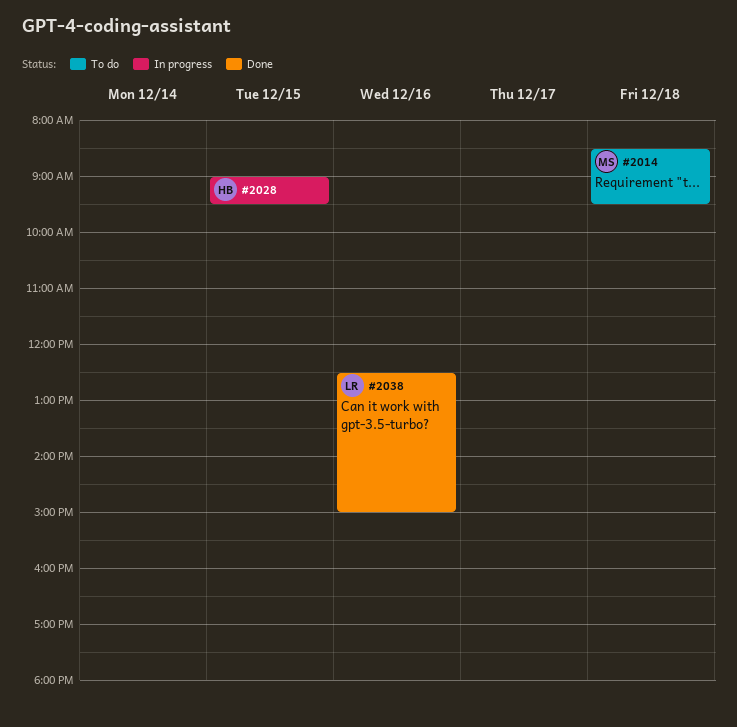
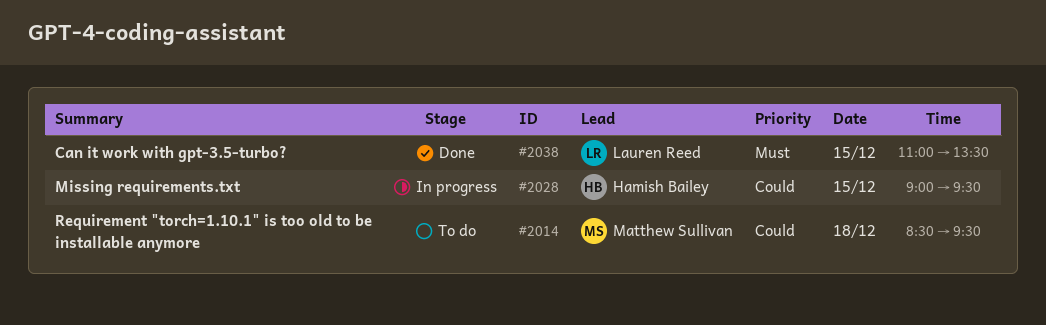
#2038, day: Dec 16 -> Dec 15
#2038, begins: 12:30 -> 11:00
#2038, ends: 15:00 -> 13:30

